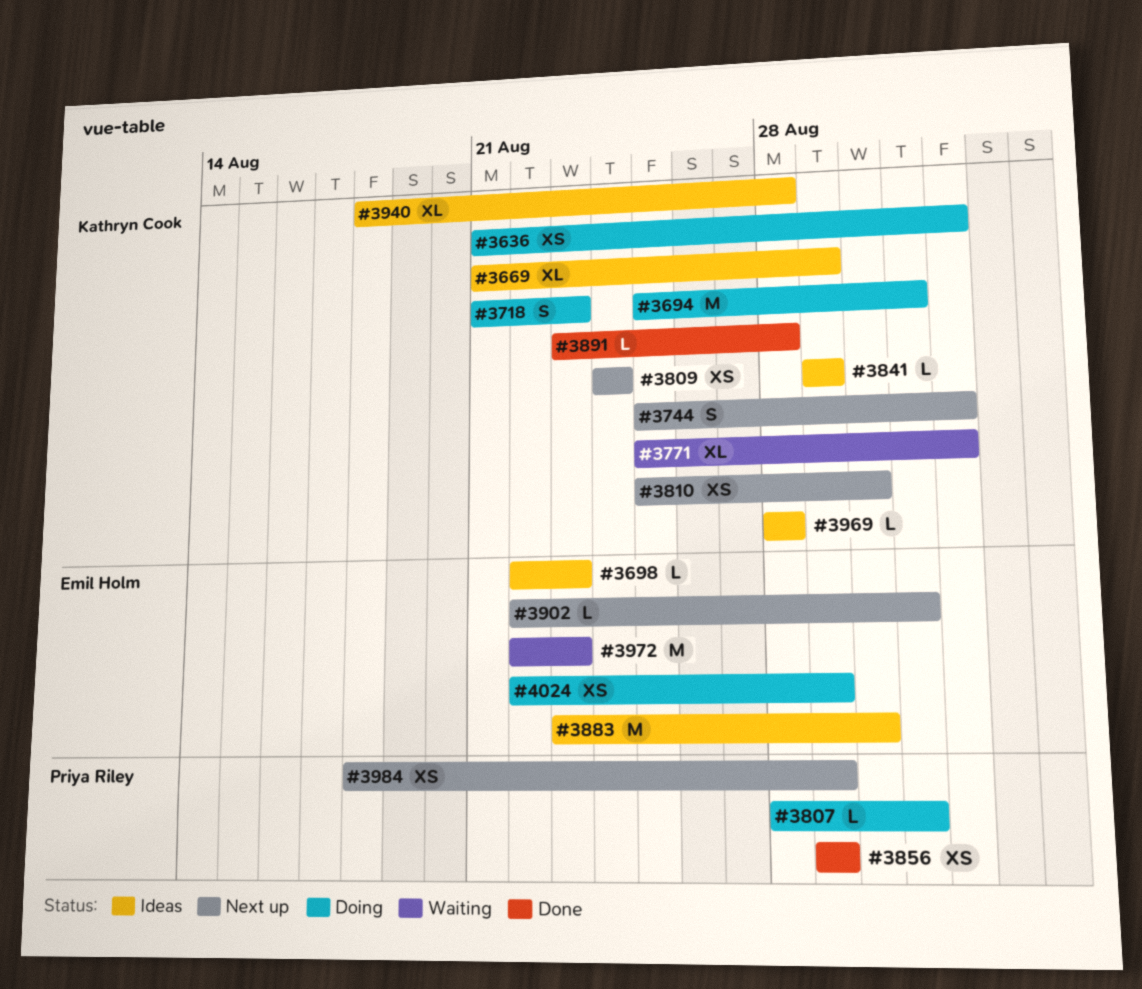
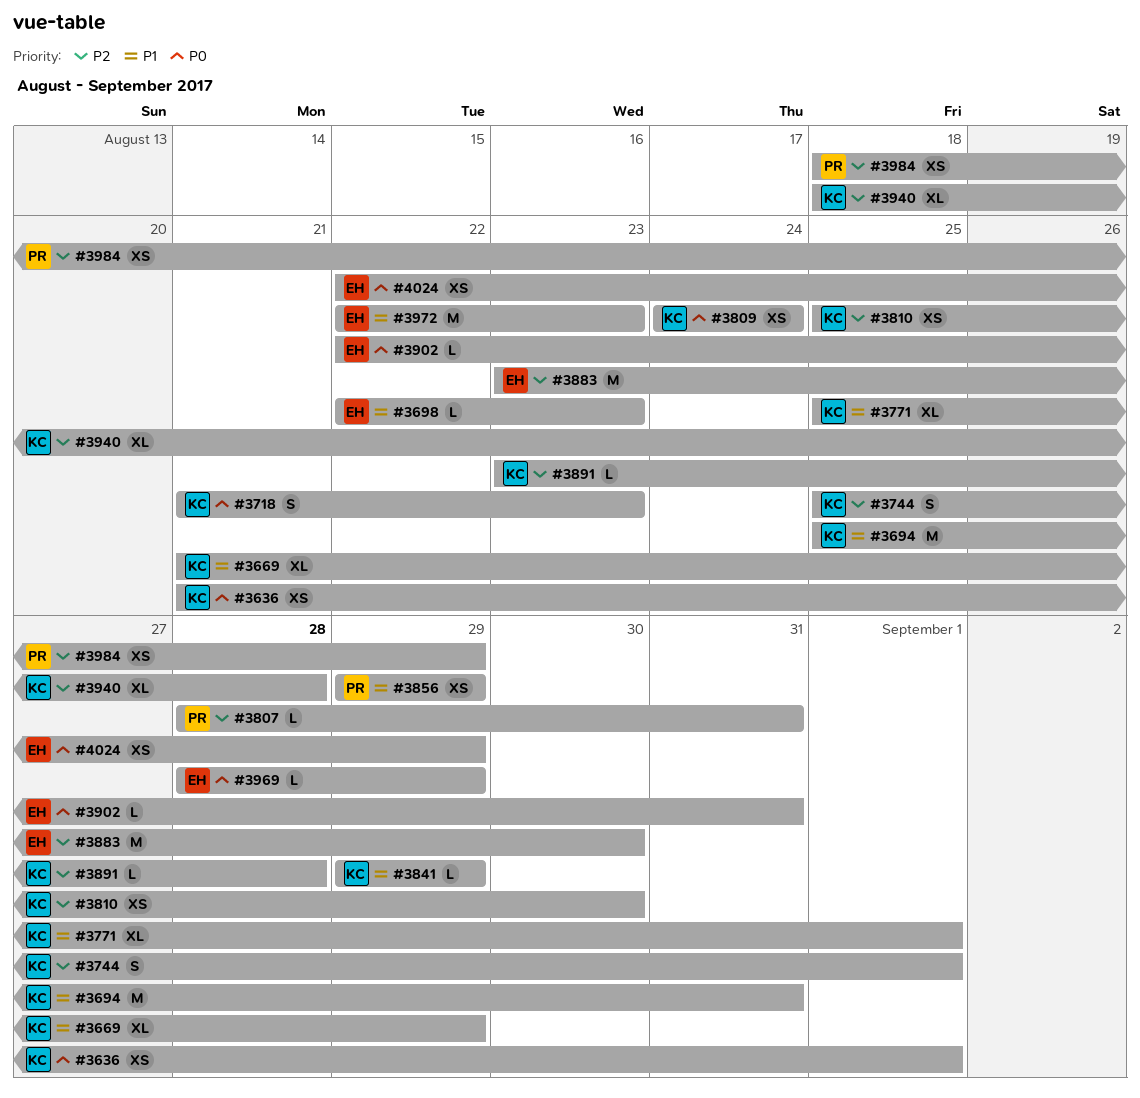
#3969, owner: Kathryn Cook -> Emil Holm
#3969, due: Aug 28 -> Aug 29

